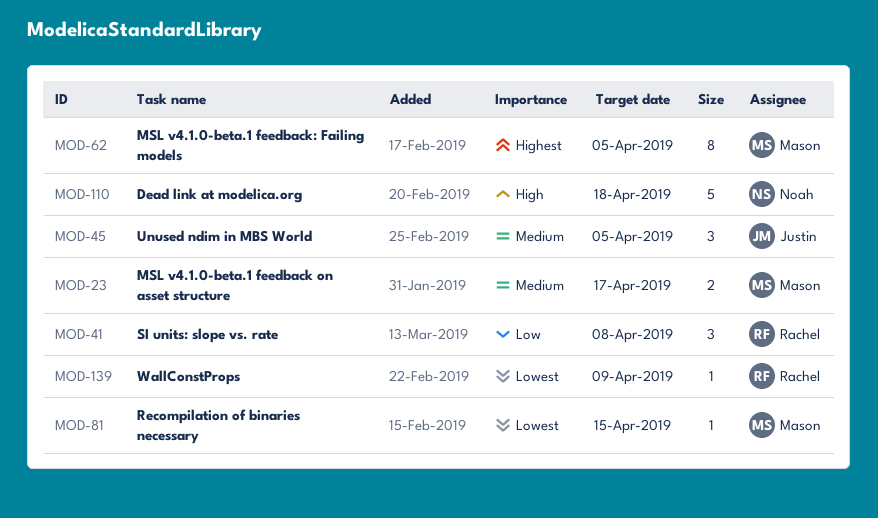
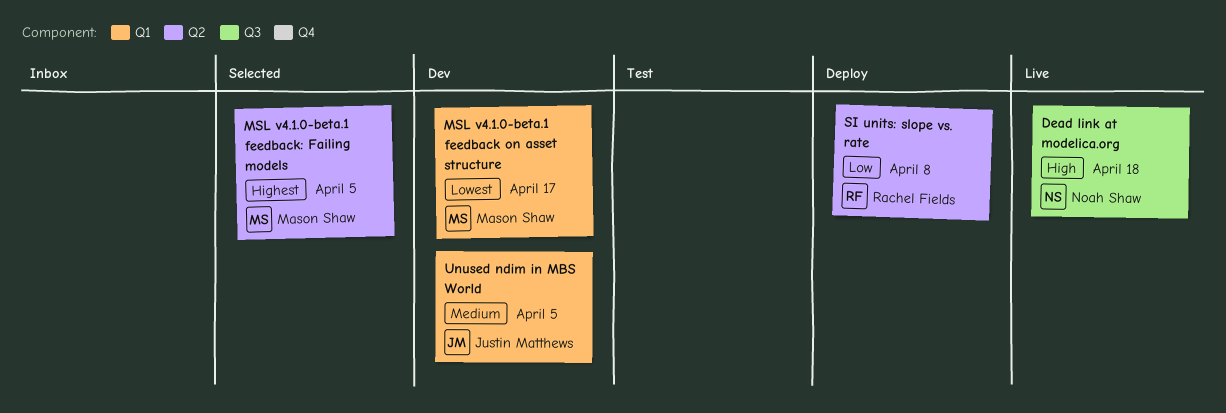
MSL v4.1.0-beta.1 feedback on asset structure, priority: Medium -> Lowest
Recompilation of binaries necessary: present -> none
WallConstProps: present -> none

